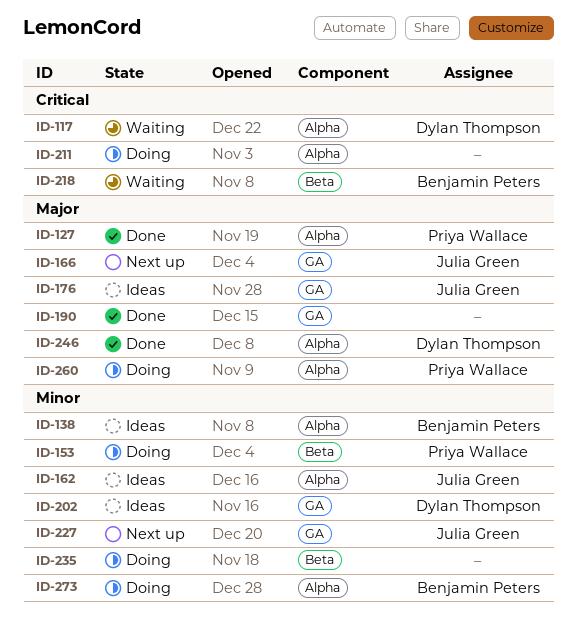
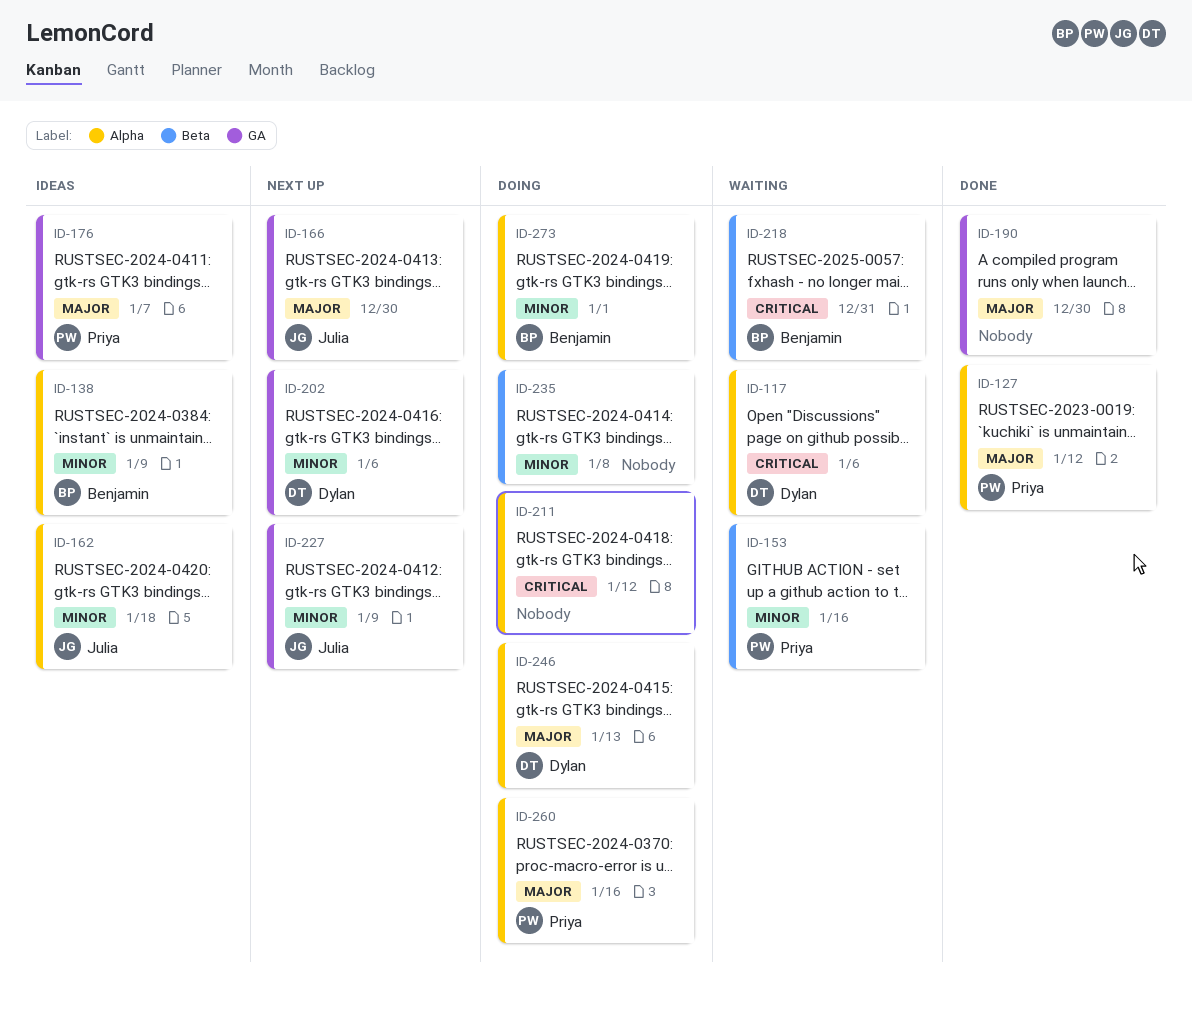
ID-153, status: Doing -> Waiting
ID-176, owner: Julia Green -> Priya Wallace
ID-202, status: Ideas -> Next up
ID-246, status: Done -> Doing

